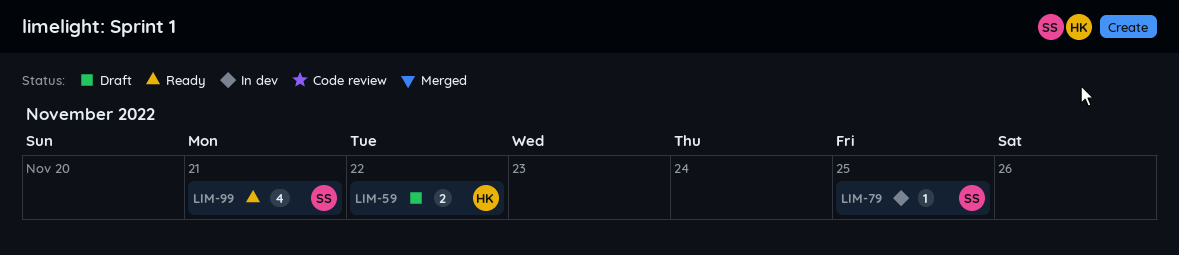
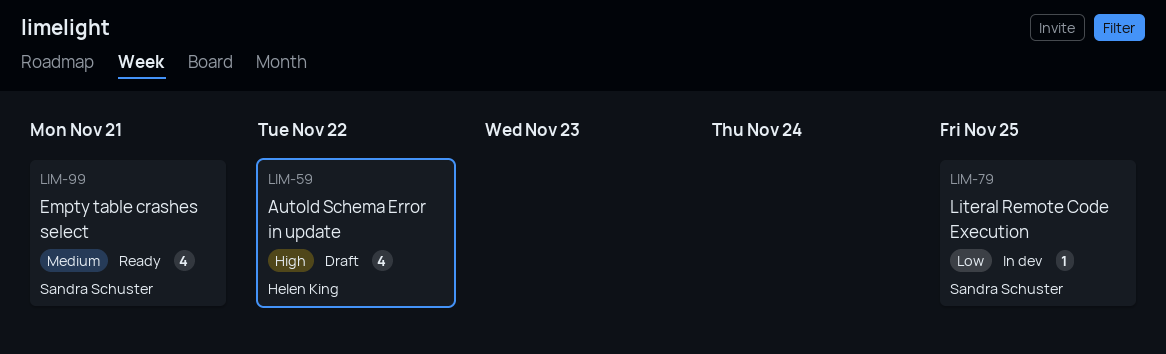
LIM-59, estimate: 2 -> 4

